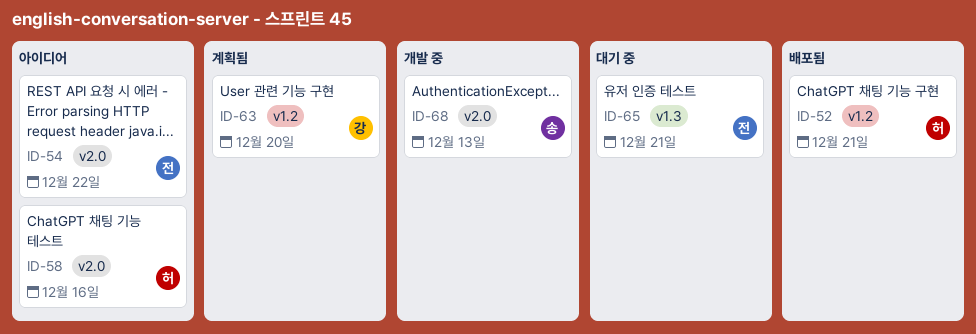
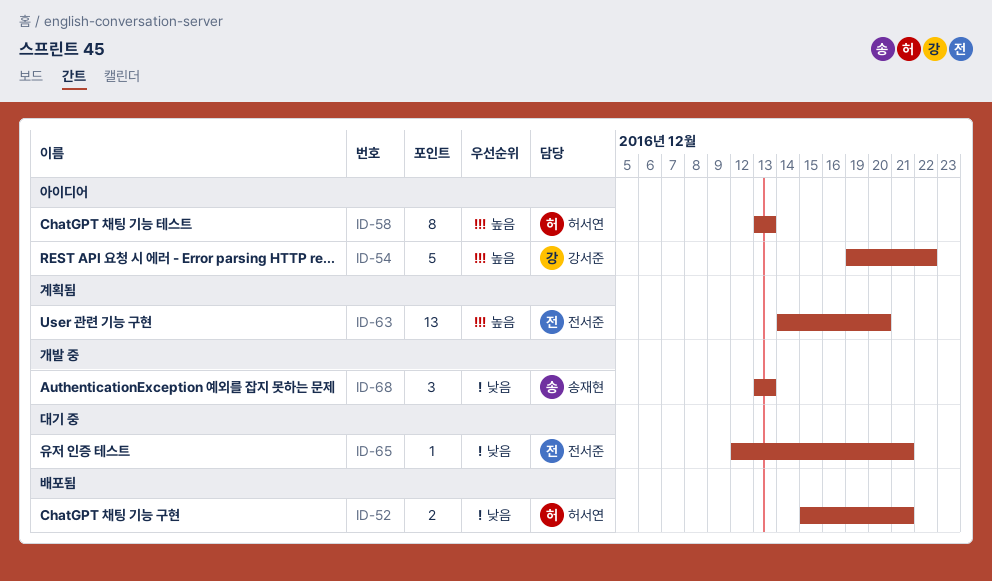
ID-54, owner: 전서준 -> 강서준
ID-58, due: Dec 16 -> Dec 13
ID-63, owner: 강서준 -> 전서준

